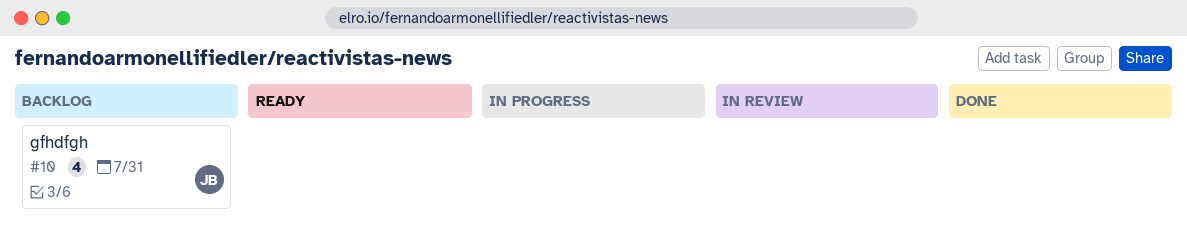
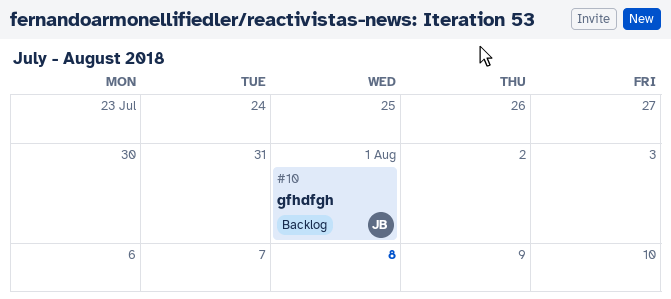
#10, due: Jul 31 -> Aug 1

